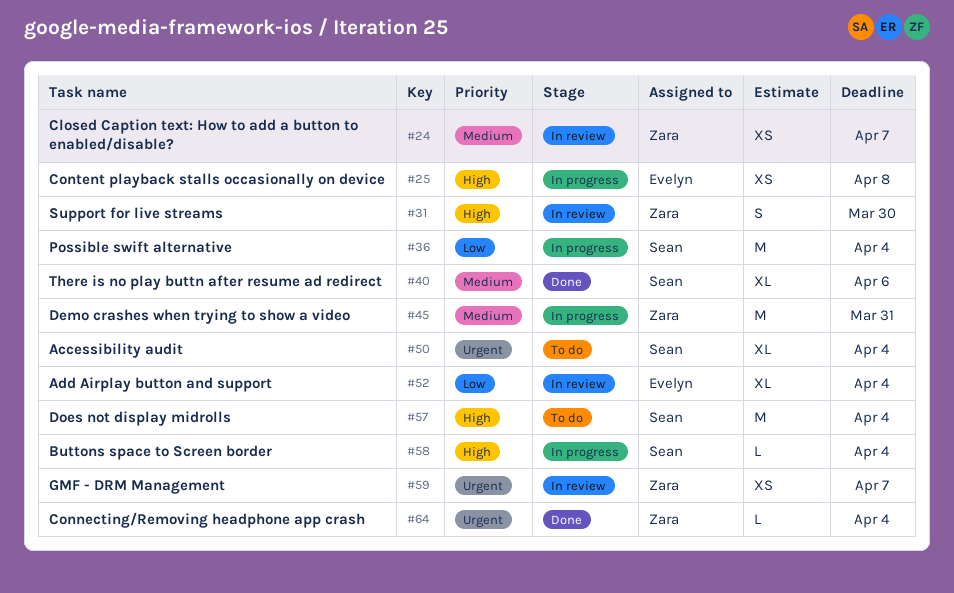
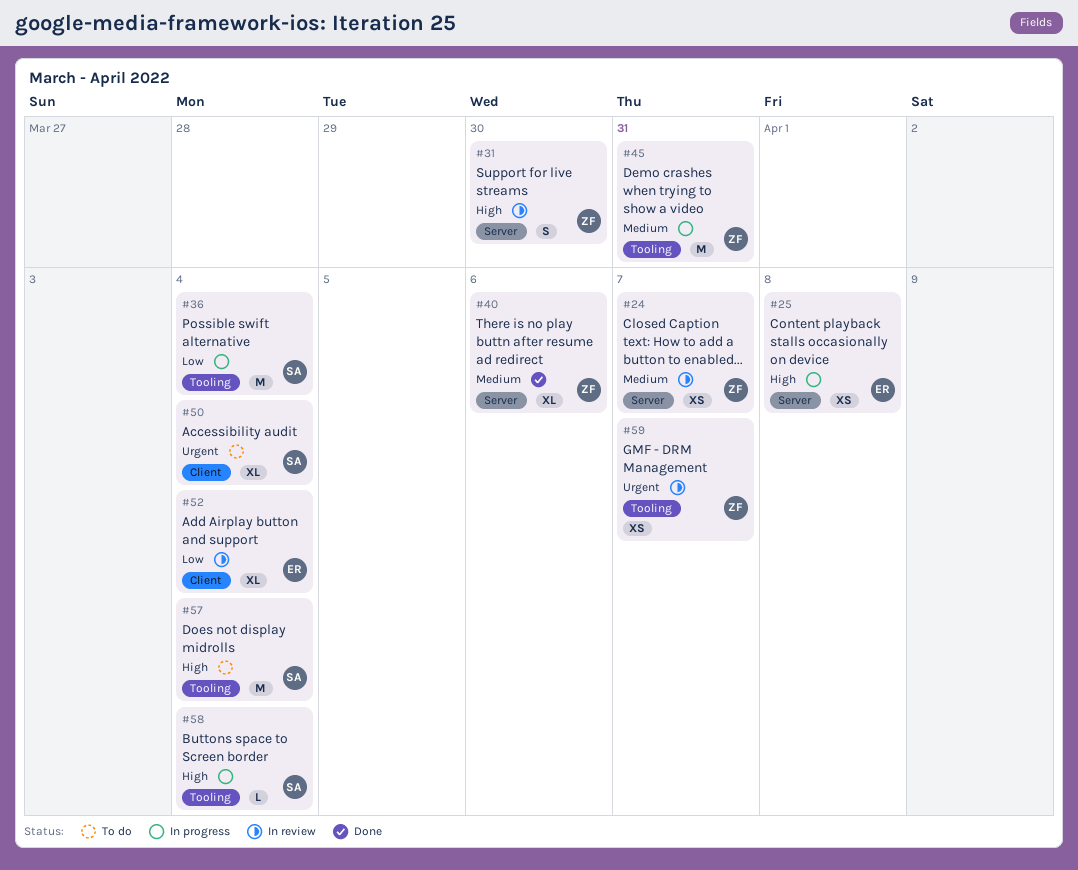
#40, owner: Sean -> Zara
#64: present -> none

